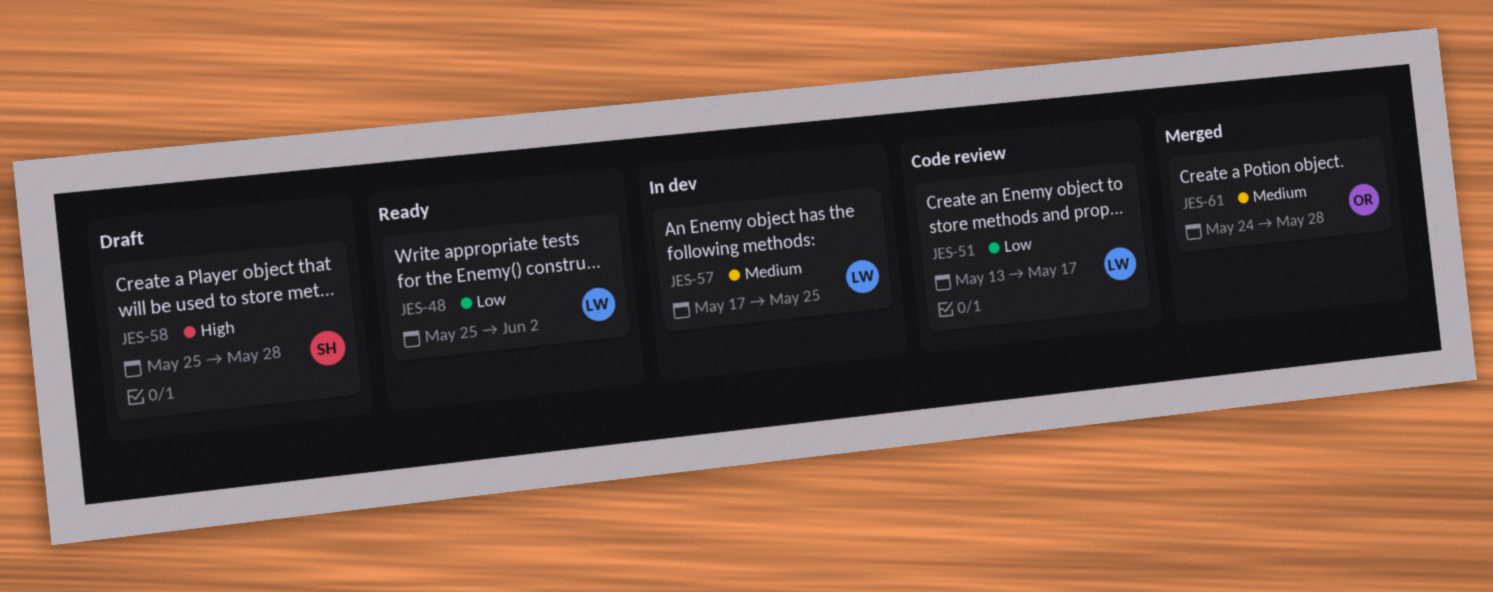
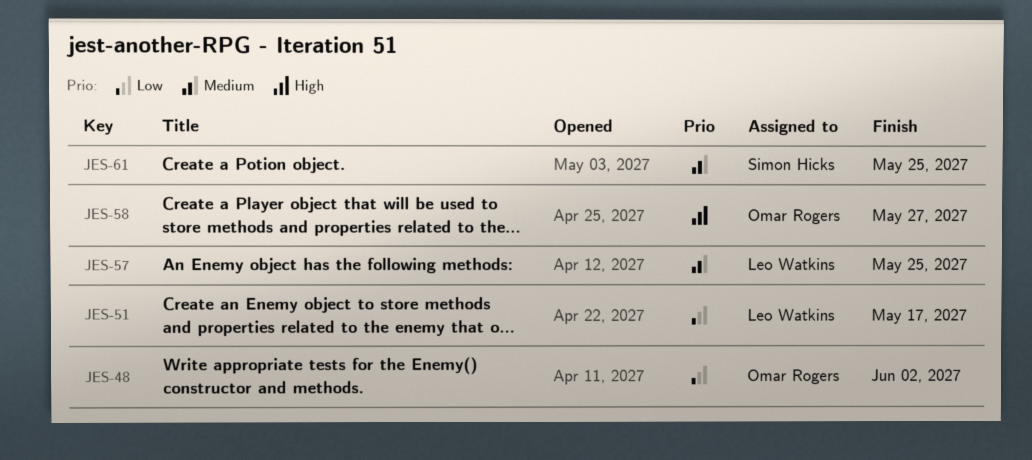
JES-48, owner: Leo Watkins -> Omar Rogers
JES-58, owner: Simon Hicks -> Omar Rogers
JES-58, due: May 28 -> May 27
JES-61, owner: Omar Rogers -> Simon Hicks
JES-61, due: May 28 -> May 25

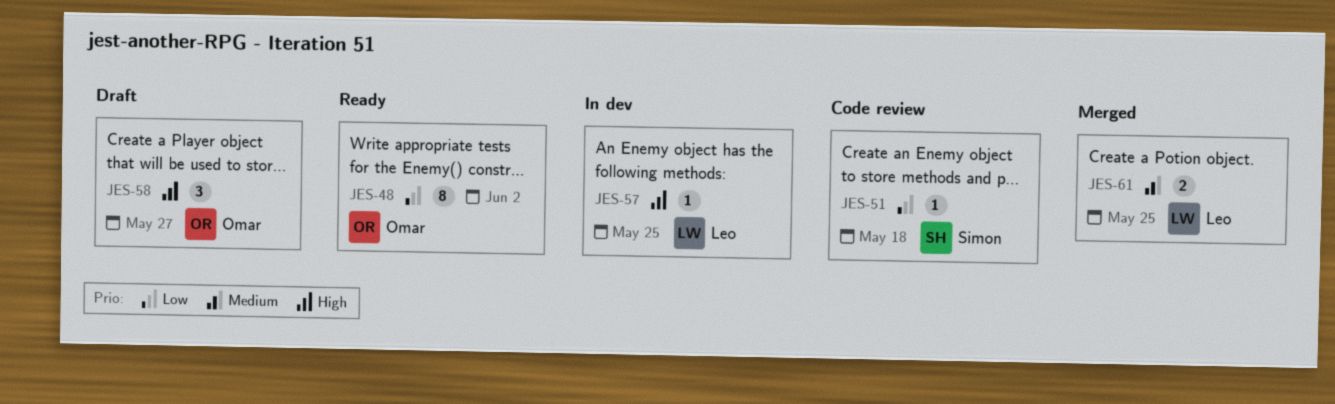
JES-51, owner: Leo Watkins -> Simon Hicks
JES-51, due: May 17 -> May 18
JES-57, priority: Medium -> High
JES-61, owner: Simon Hicks -> Leo Watkins

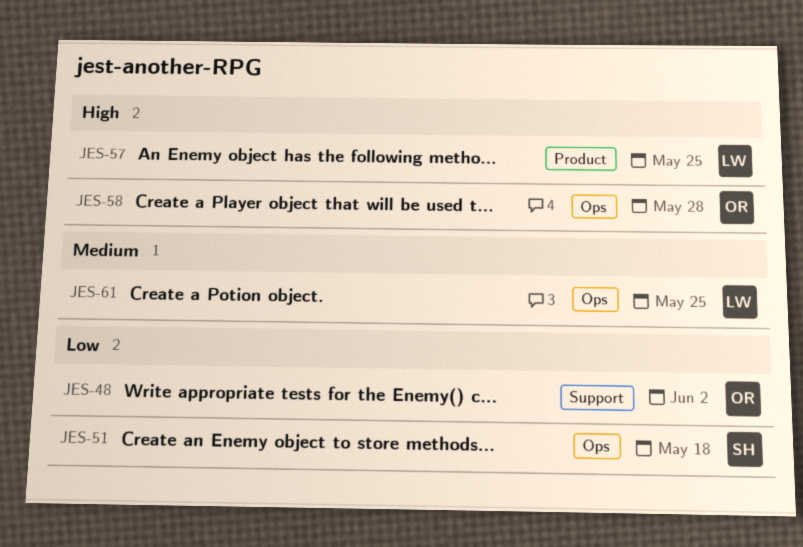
JES-58, due: May 27 -> May 28

